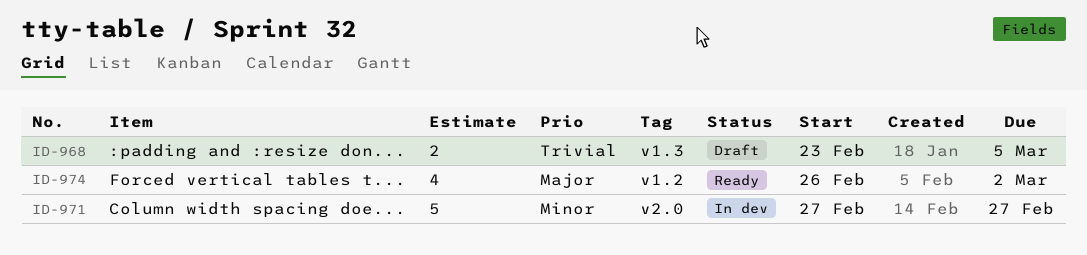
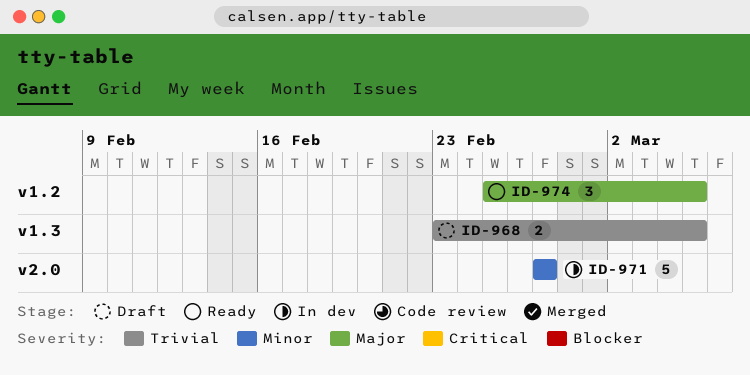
ID-974, estimate: 4 -> 3
ID-974, start: Feb 26 -> Feb 25
ID-974, due: Mar 2 -> Mar 5

